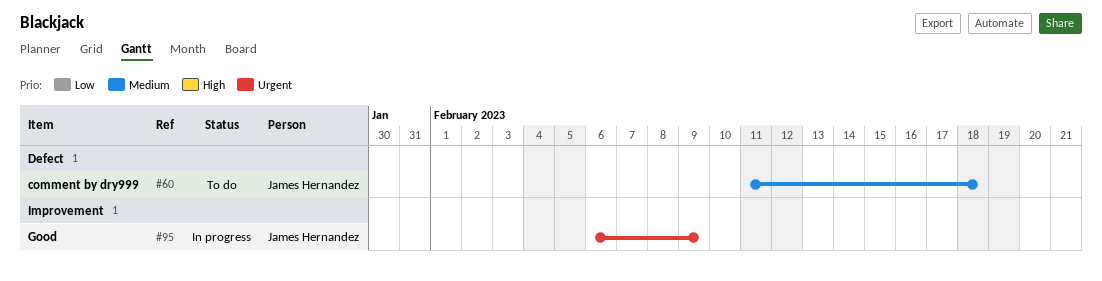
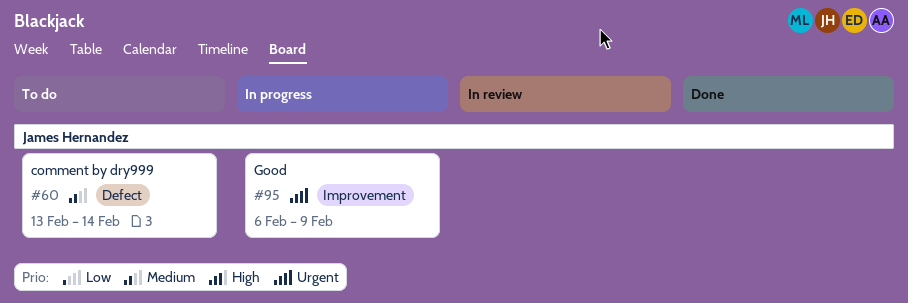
#60, start: Feb 11 -> Feb 13
#60, due: Feb 18 -> Feb 14

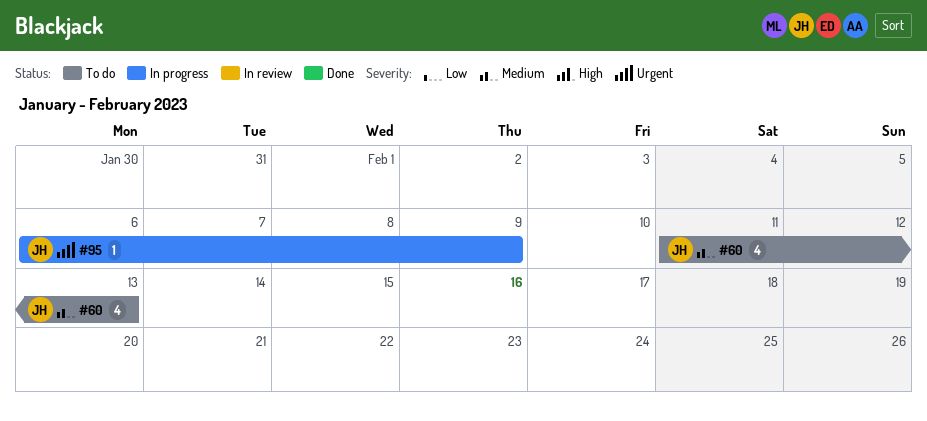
#60, start: Feb 13 -> Feb 11
#60, due: Feb 14 -> Feb 13

